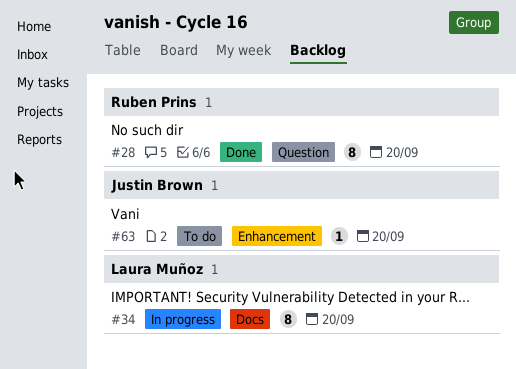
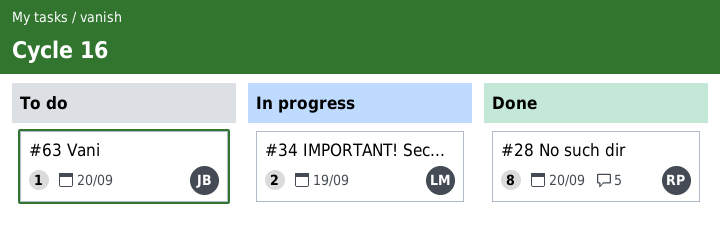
#34, estimate: 8 -> 2
#34, due: Sep 20 -> Sep 19

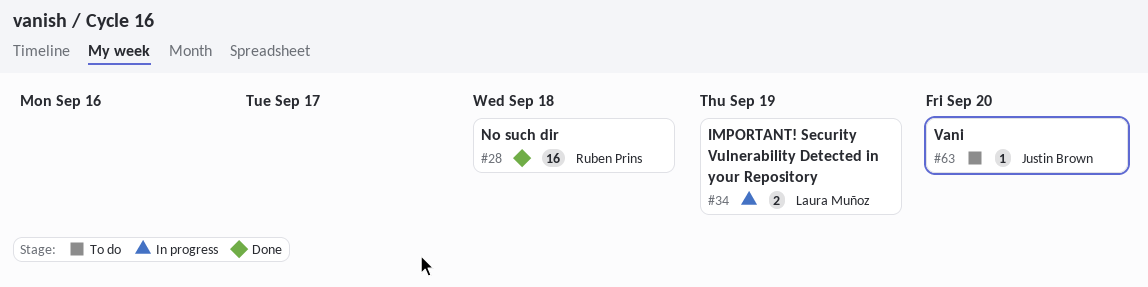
#28, estimate: 8 -> 16
#28, due: Sep 20 -> Sep 18

